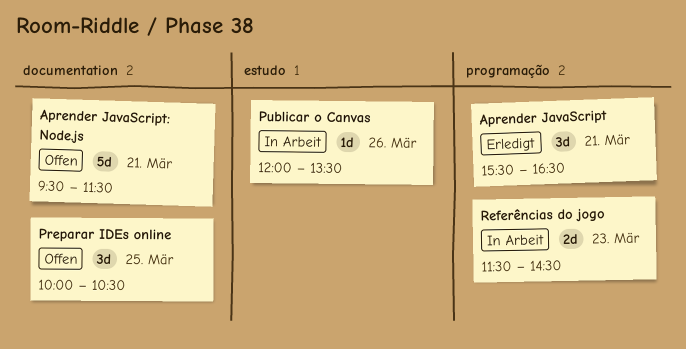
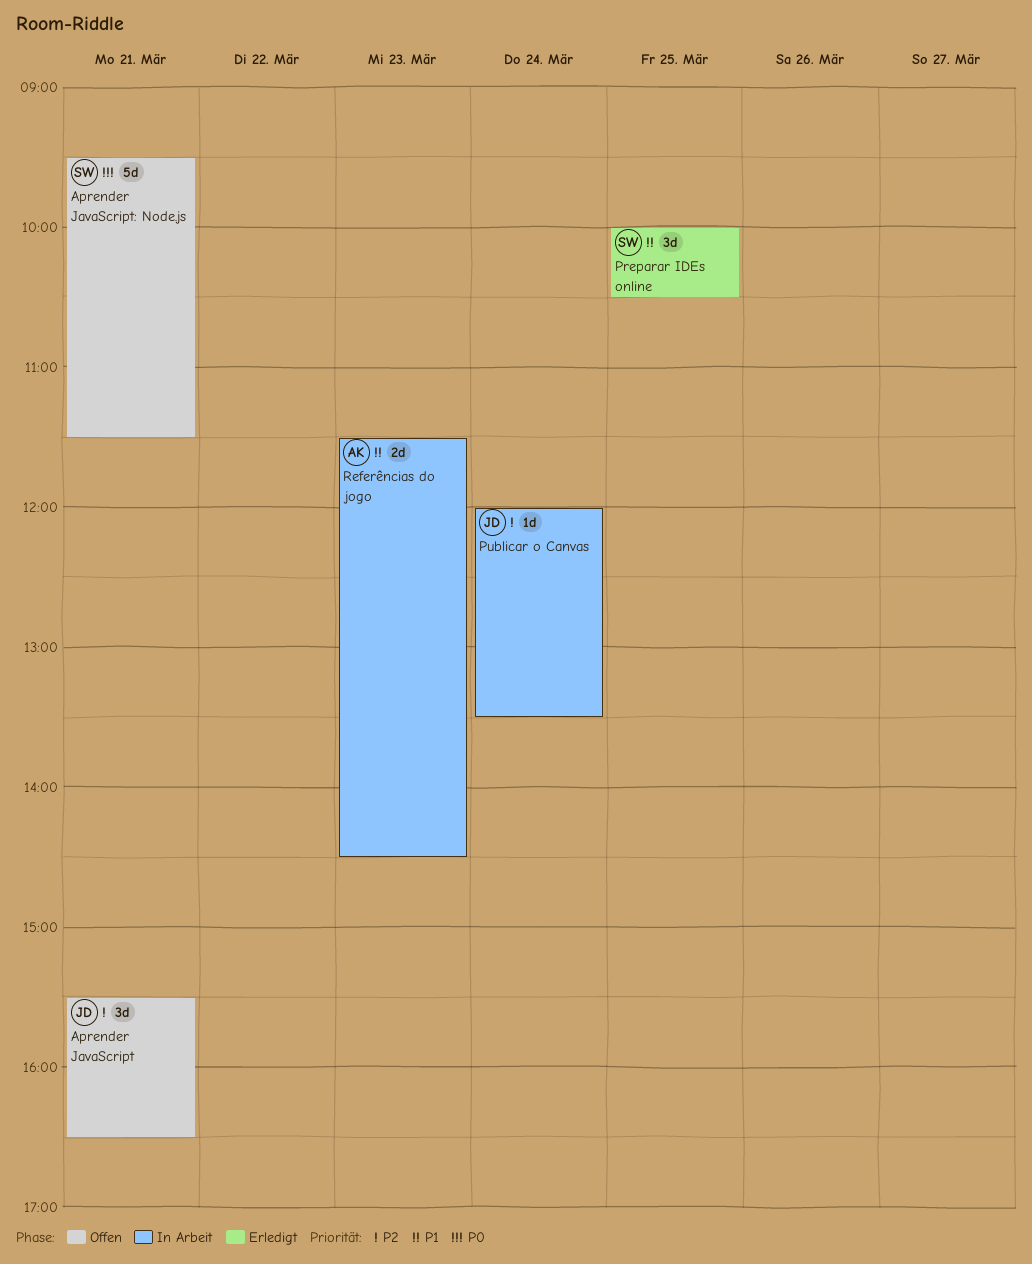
Aprender JavaScript, status: Erledigt -> Offen
Preparar IDEs online, status: Offen -> Erledigt
Publicar o Canvas, day: Mar 26 -> Mar 24

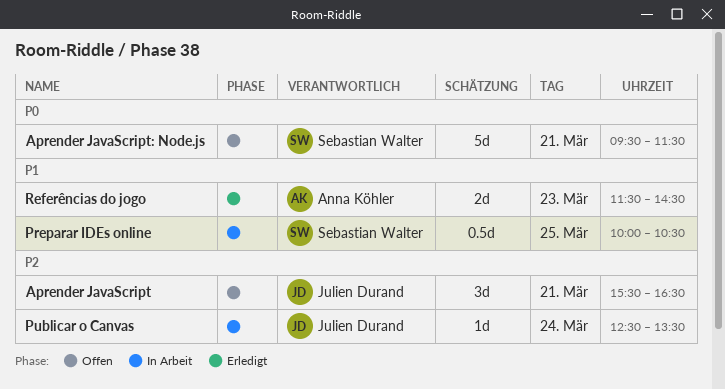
Preparar IDEs online, status: Erledigt -> In Arbeit
Preparar IDEs online, estimate: 3d -> 0.5d
Publicar o Canvas, begins: 12:00 -> 12:30
Referências do jogo, status: In Arbeit -> Erledigt

